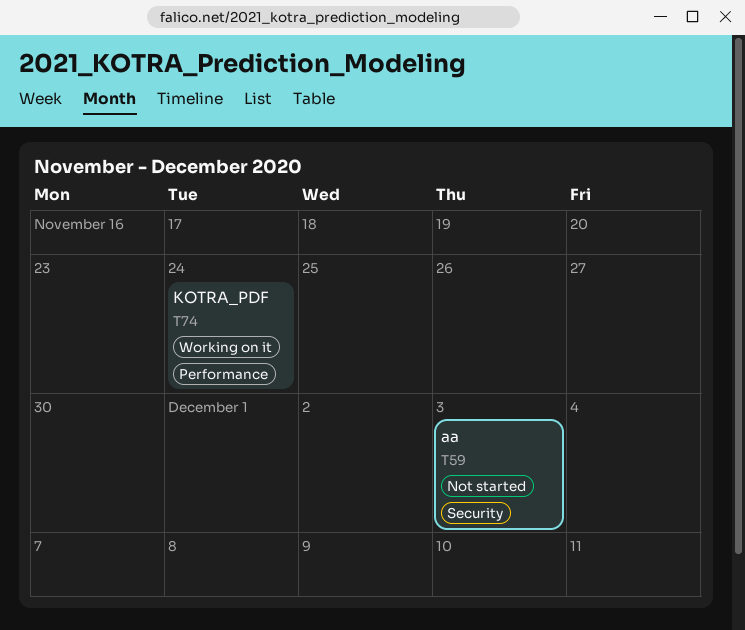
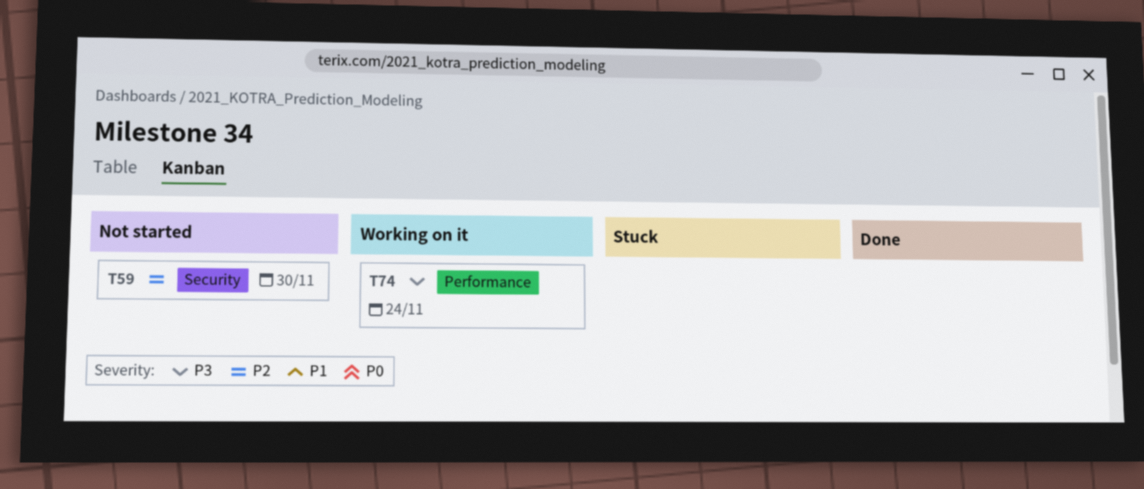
T59, due: Dec 3 -> Nov 30

